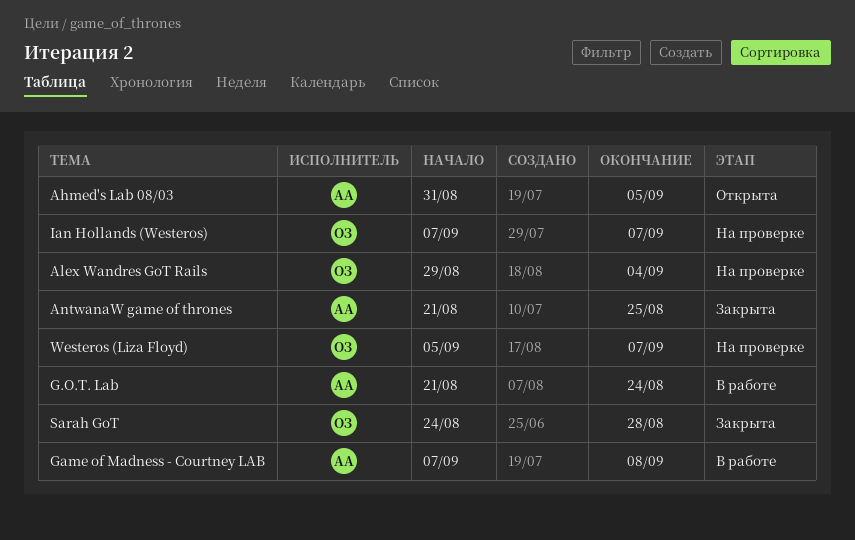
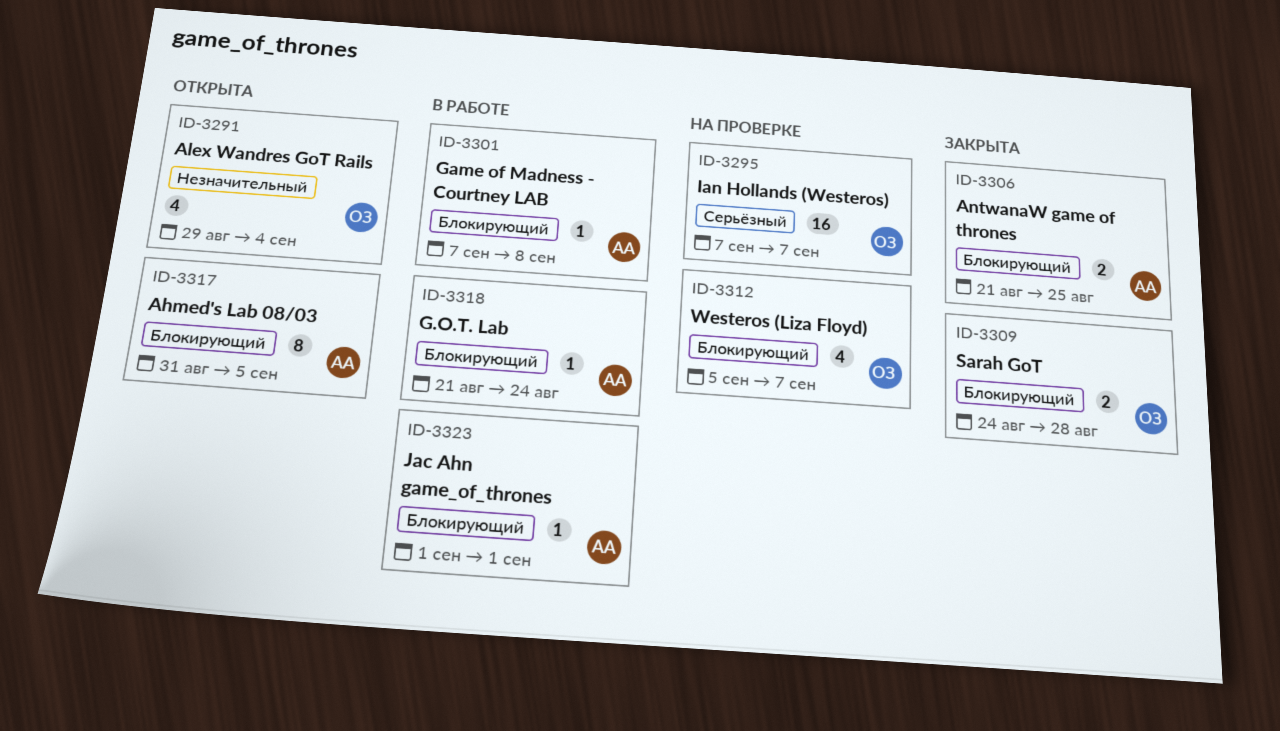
Alex Wandres GoT Rails, status: На проверке -> Открыта
Jac Ahn game_of_thrones: none -> present

